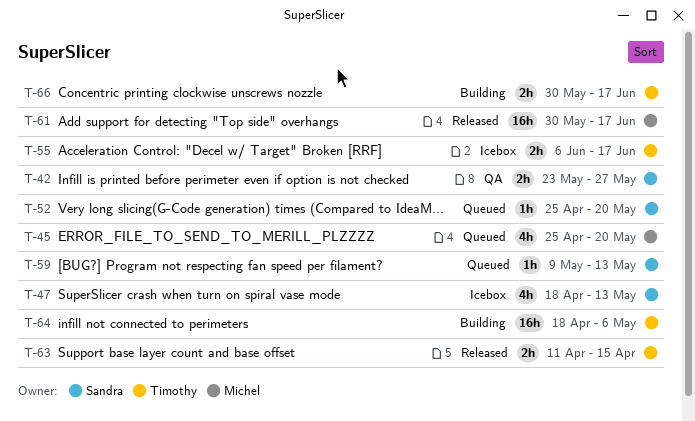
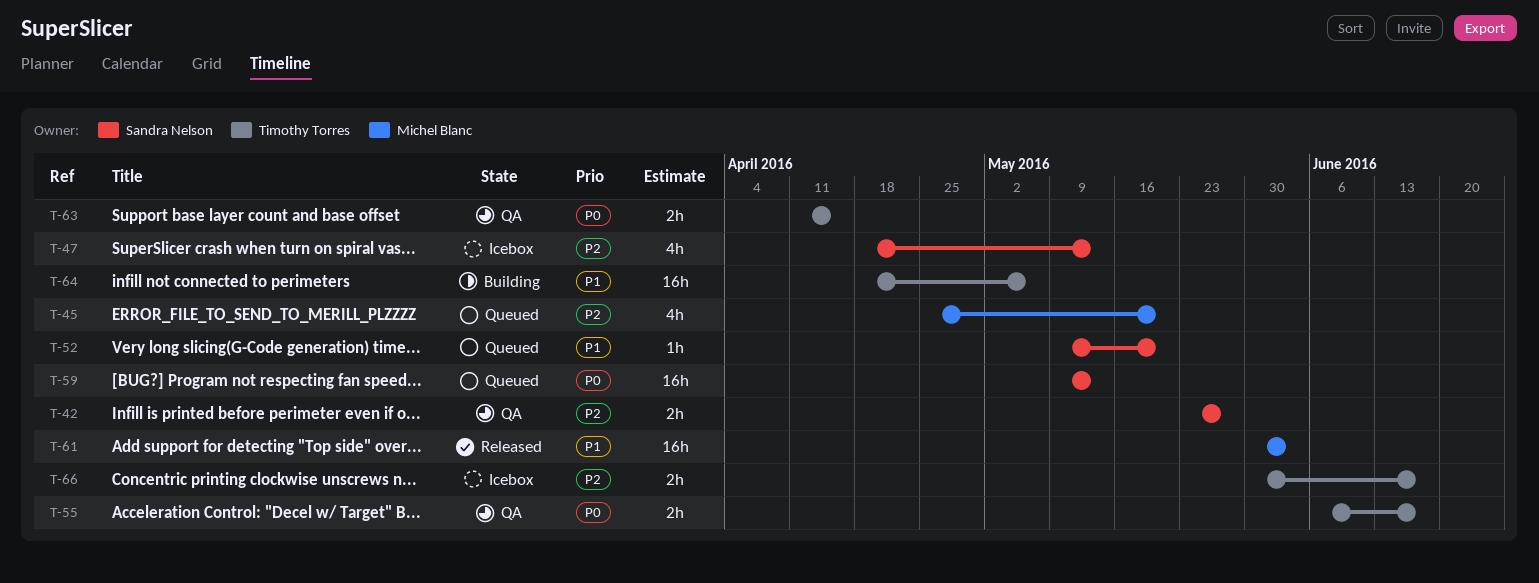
T-52, start: Apr 25 -> May 9
T-55, status: Icebox -> QA
T-59, estimate: 1h -> 16h
T-61, due: Jun 17 -> Jun 3
T-63, status: Released -> QA
T-66, status: Building -> Icebox

